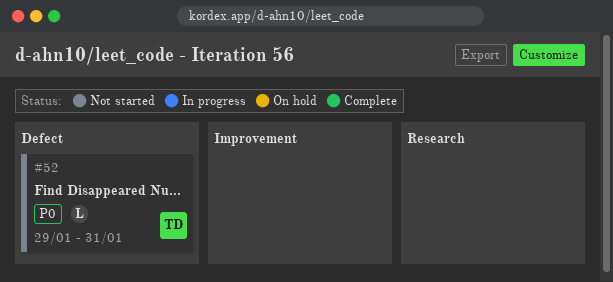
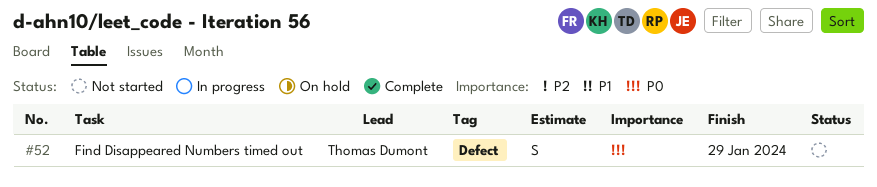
#52, estimate: L -> S
#52, due: Jan 31 -> Jan 29

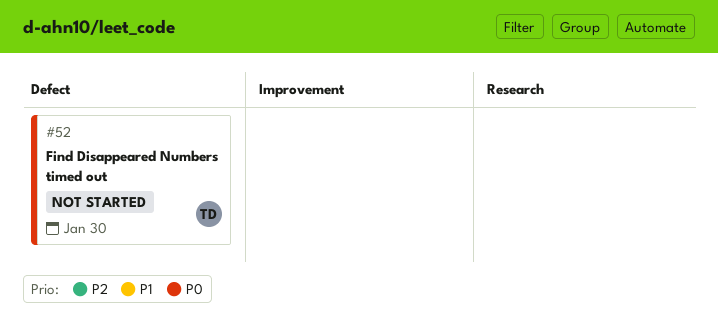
#52, due: Jan 29 -> Jan 30

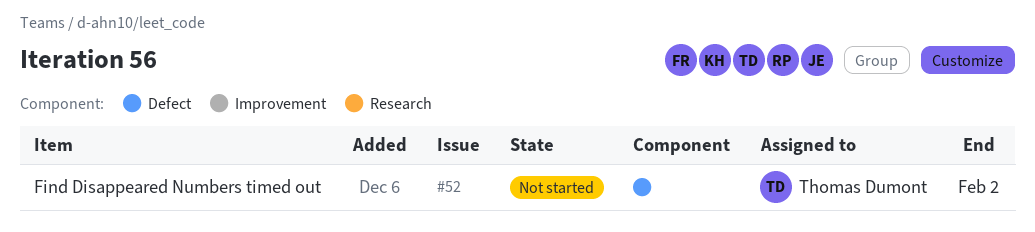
#52, due: Jan 30 -> Feb 2

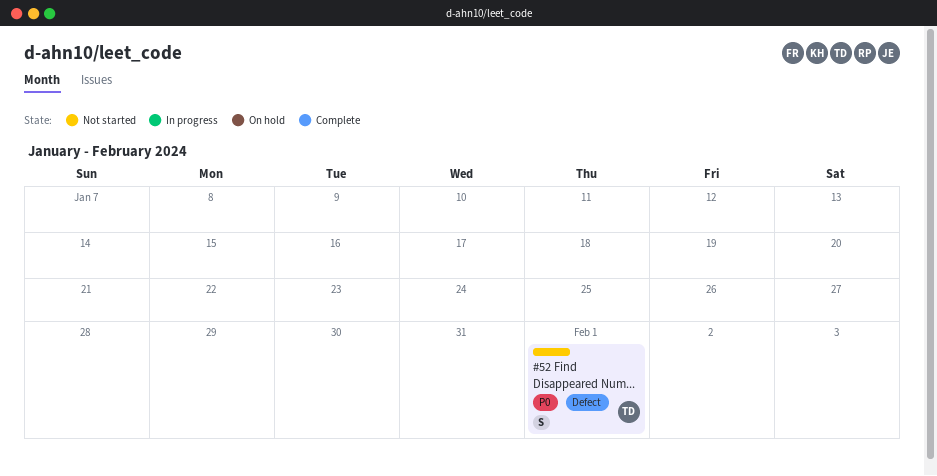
#52, due: Feb 2 -> Feb 1

